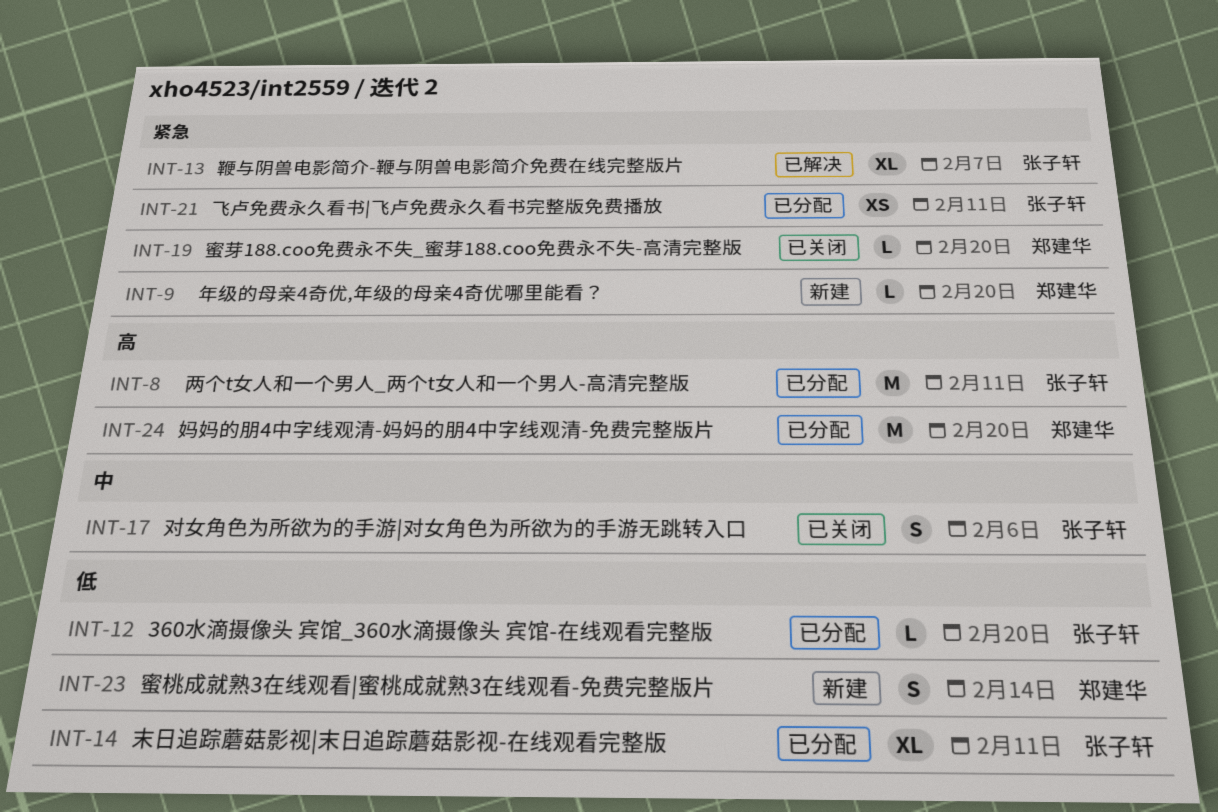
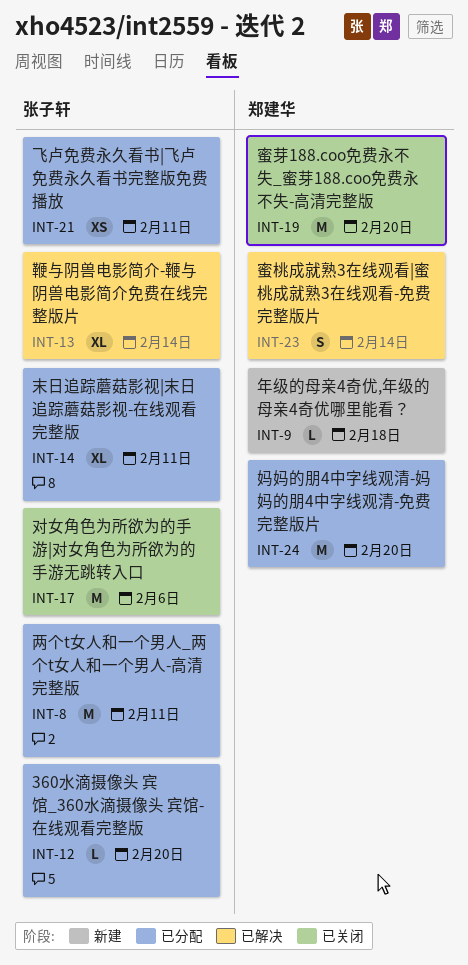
INT-9, due: Feb 20 -> Feb 18
INT-13, due: Feb 7 -> Feb 14
INT-17, estimate: S -> M
INT-19, estimate: L -> M
INT-23, status: 新建 -> 已解决

